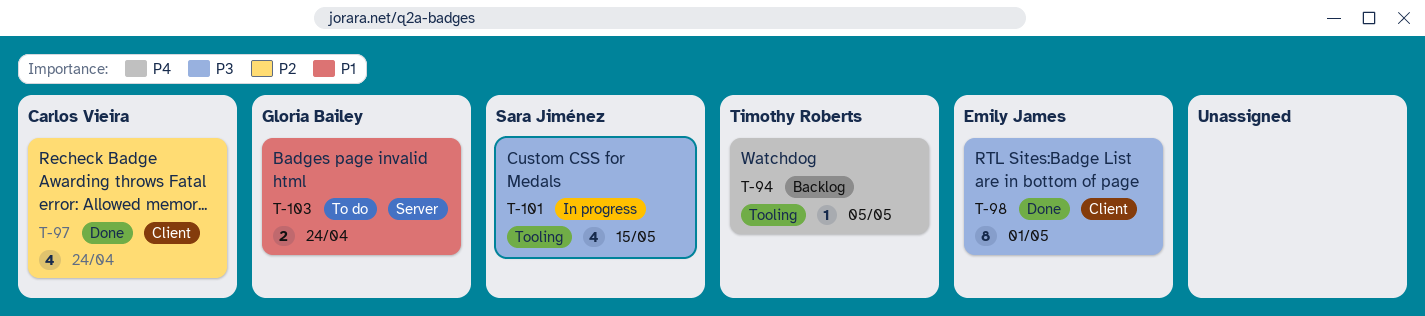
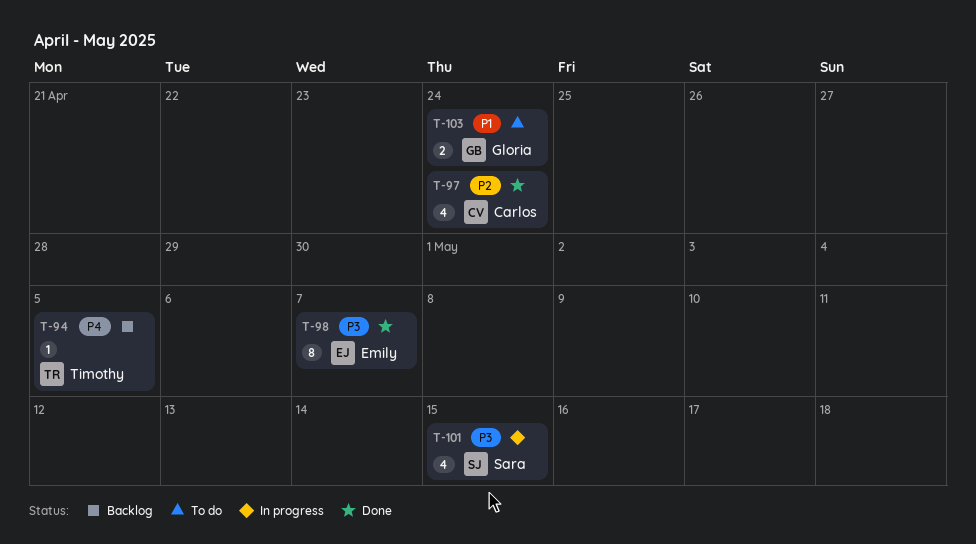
T-98, due: May 1 -> May 7

